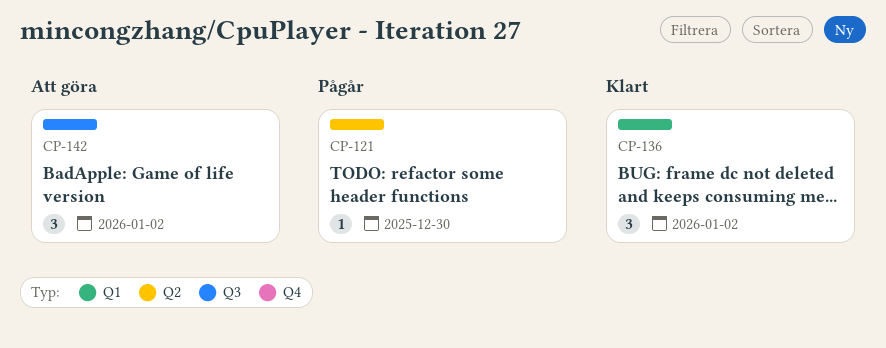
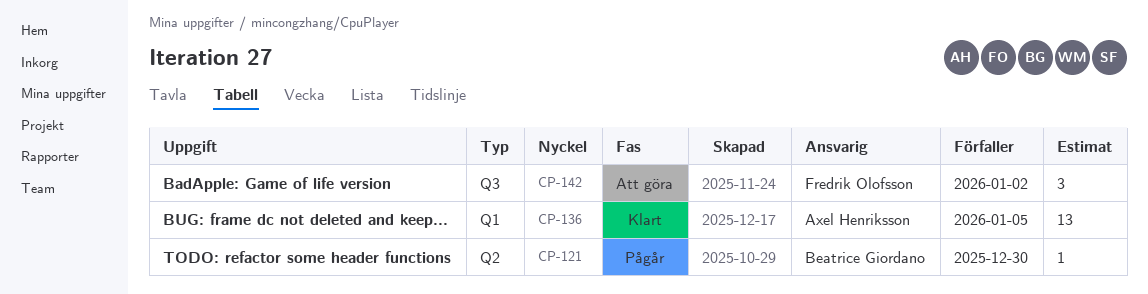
CP-136, estimate: 3 -> 13
CP-136, due: Jan 2 -> Jan 5

